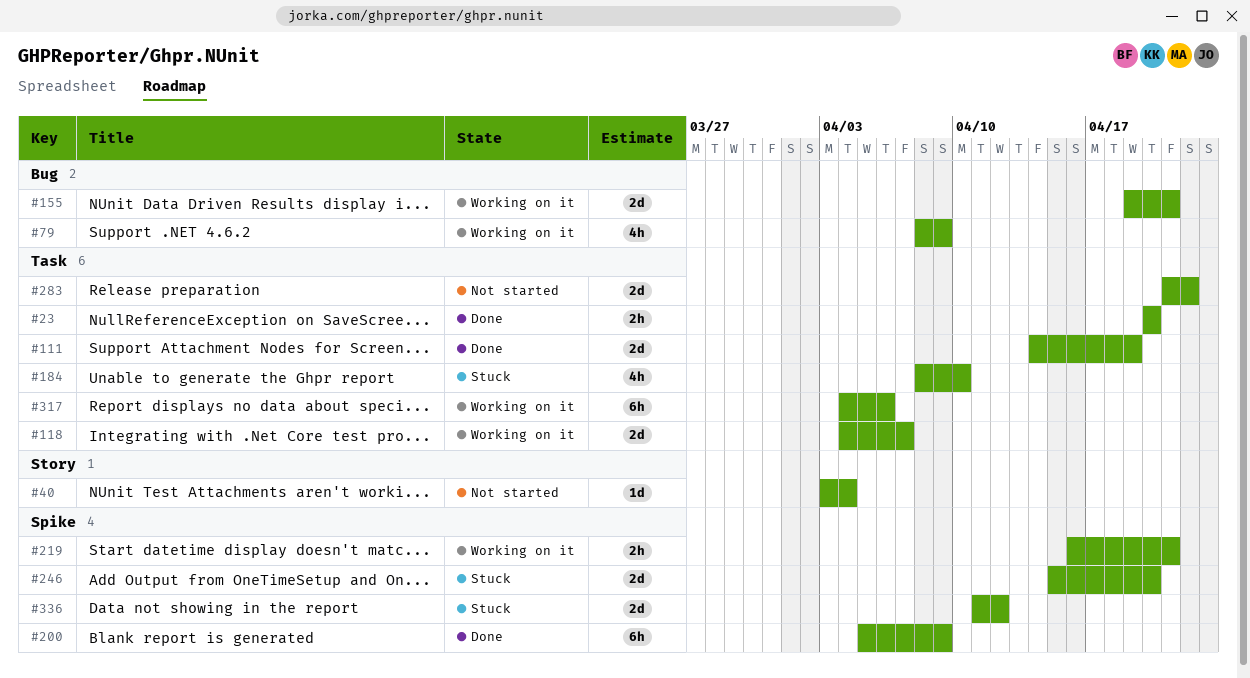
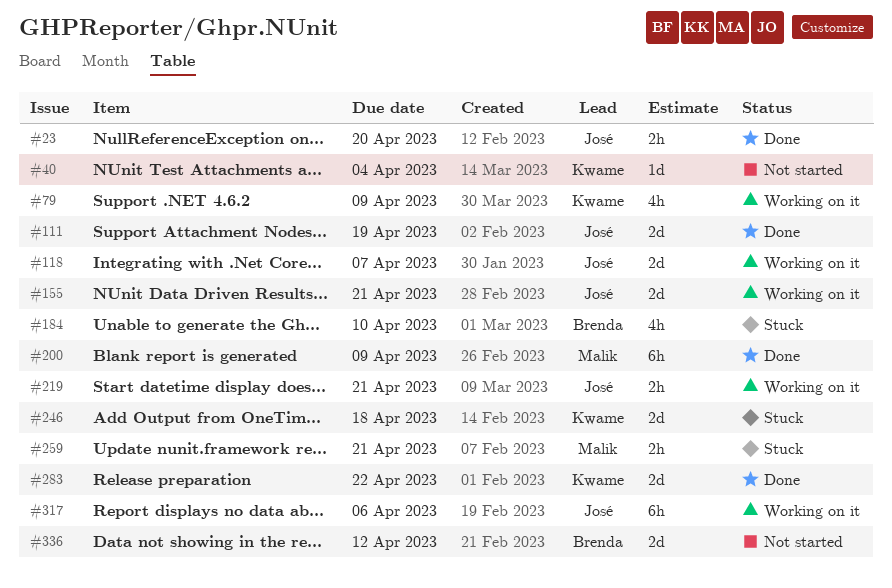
#246, due: Apr 20 -> Apr 18
#259: none -> present
#283, status: Not started -> Done
#336, status: Stuck -> Not started

